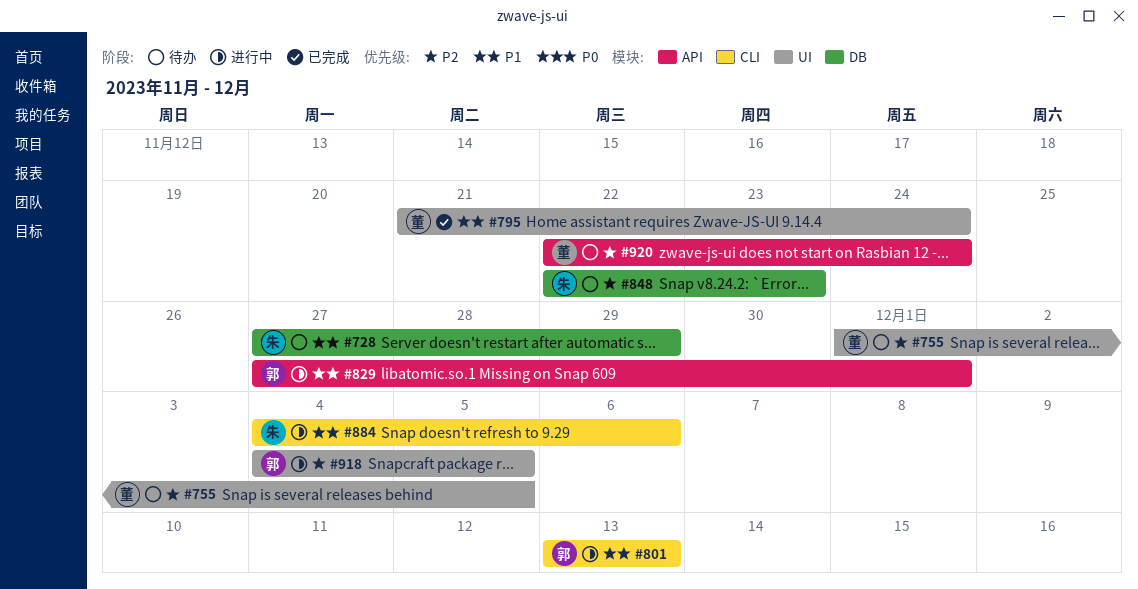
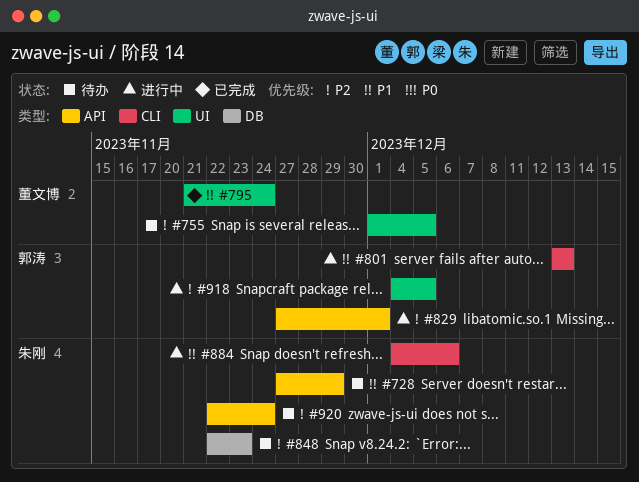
#728, label: DB -> API
#829, priority: P1 -> P2
#920, owner: 董文博 -> 朱刚

